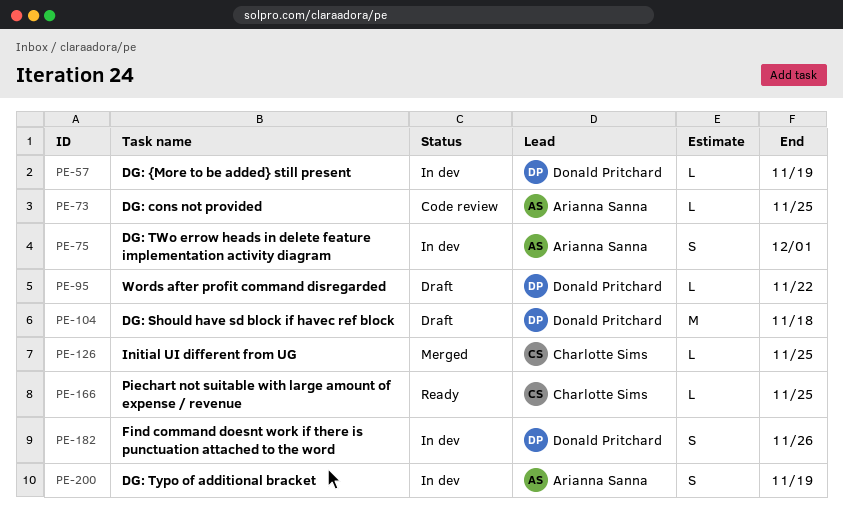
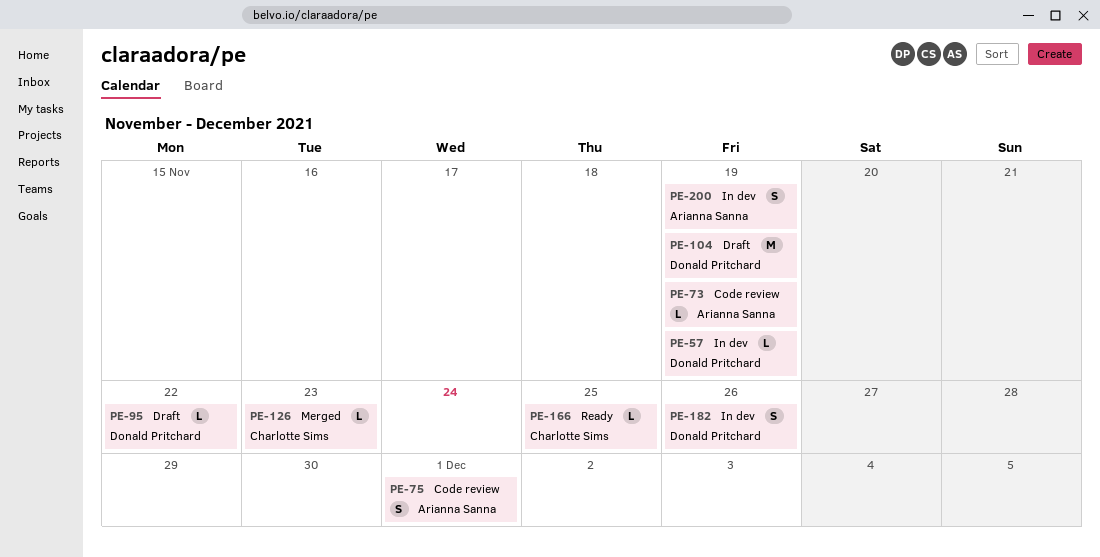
PE-73, due: Nov 25 -> Nov 19
PE-75, status: In dev -> Code review
PE-104, due: Nov 18 -> Nov 19
PE-126, due: Nov 25 -> Nov 23

